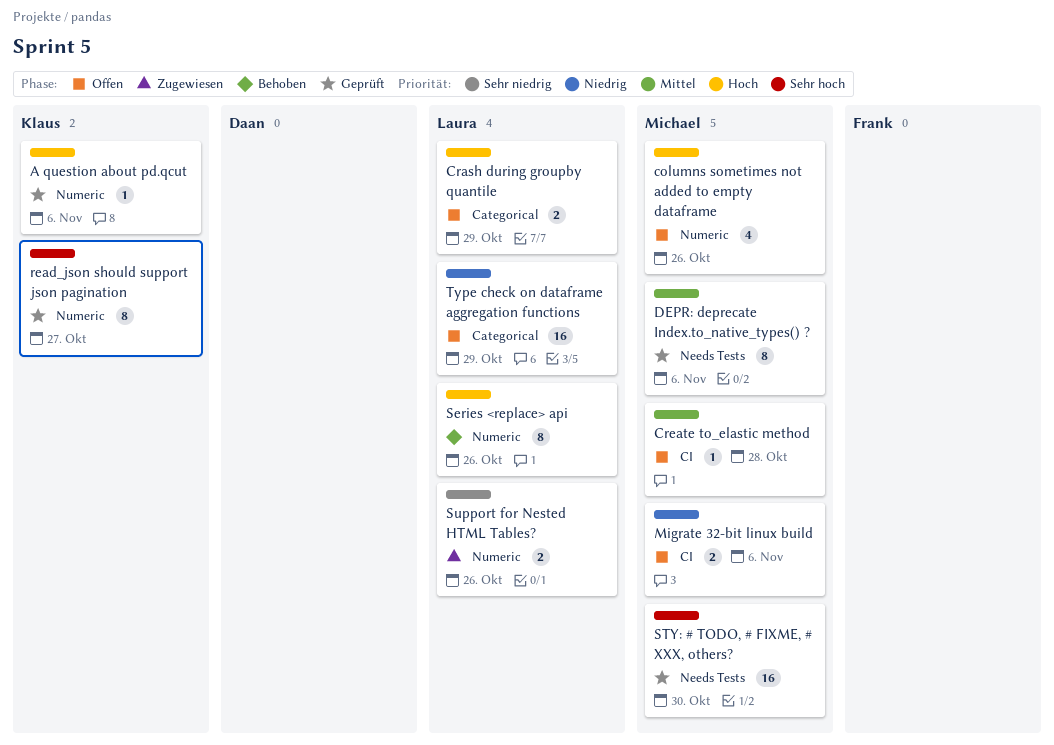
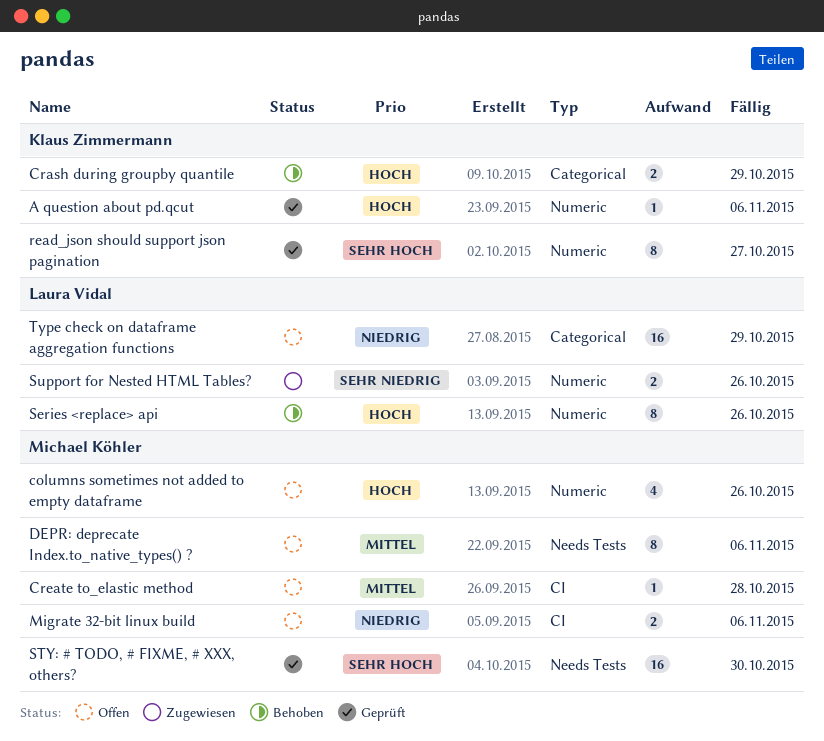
Crash during groupby quantile, status: Offen -> Behoben
Crash during groupby quantile, owner: Laura Vidal -> Klaus Zimmermann
DEPR: deprecate Index.to_native_types() ?, status: Geprüft -> Offen

